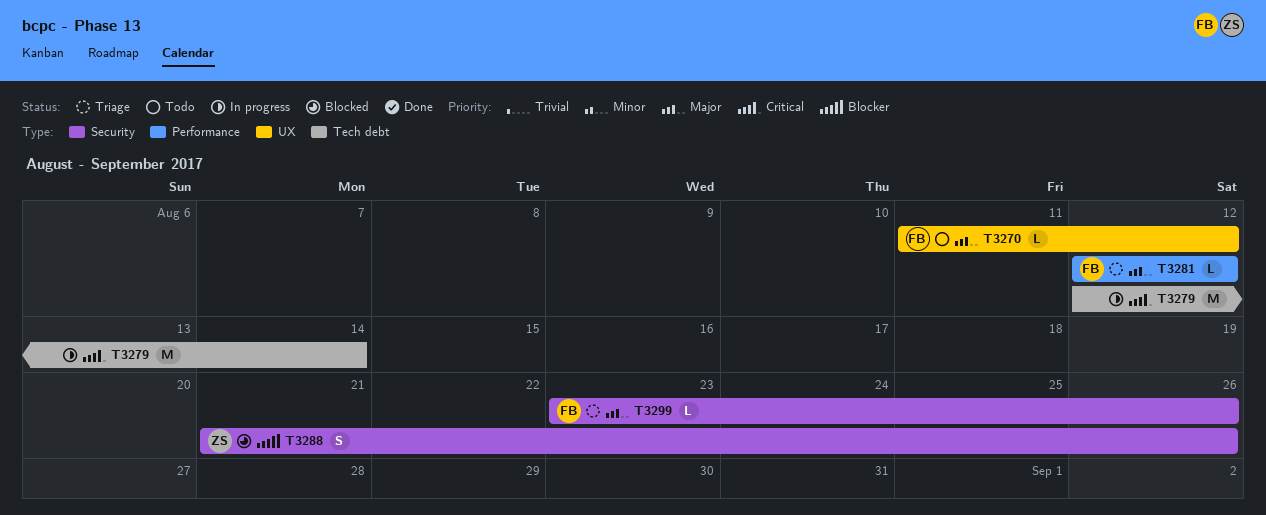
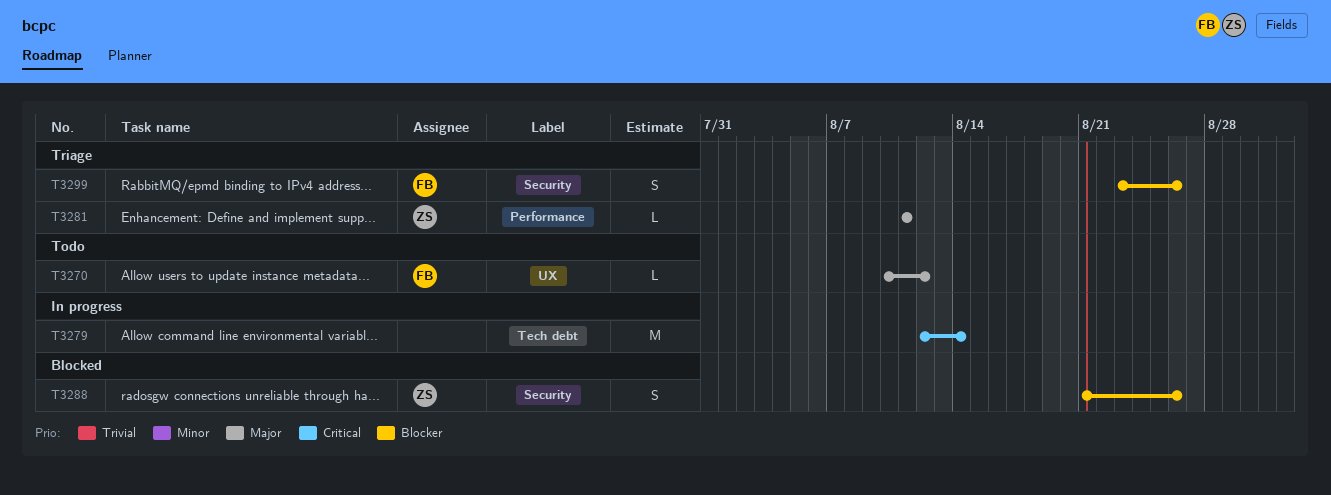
T3270, start: Aug 11 -> Aug 10
T3281, owner: FB -> ZS
T3281, start: Aug 12 -> Aug 11
T3281, due: Aug 12 -> Aug 11
T3299, priority: Major -> Blocker
T3299, estimate: L -> S

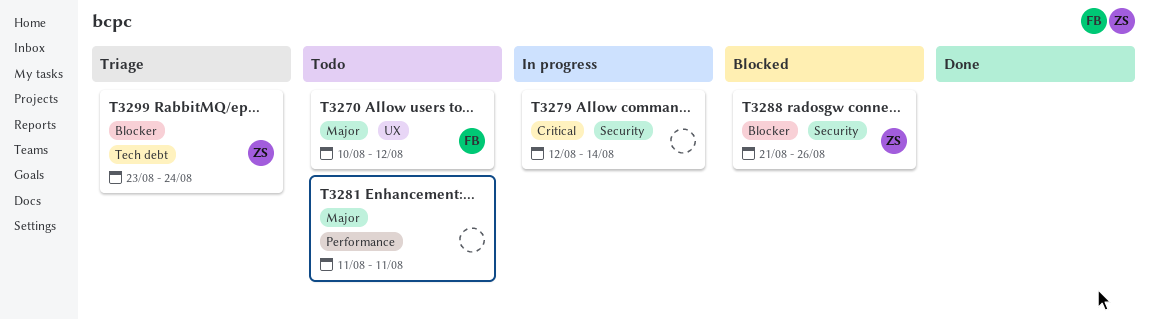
T3279, label: Tech debt -> Security
T3281, status: Triage -> Todo
T3281, owner: ZS -> none
T3299, owner: FB -> ZS
T3299, label: Security -> Tech debt
T3299, due: Aug 26 -> Aug 24

